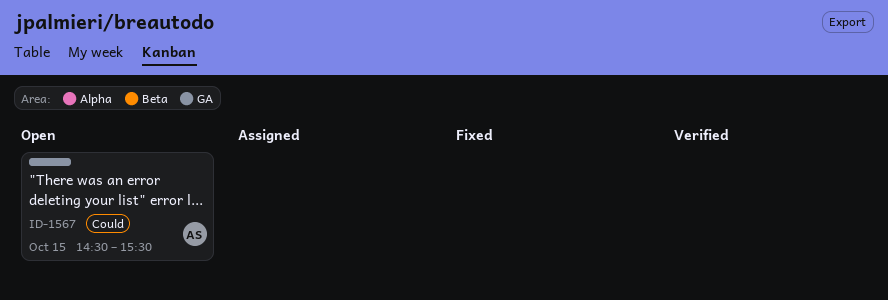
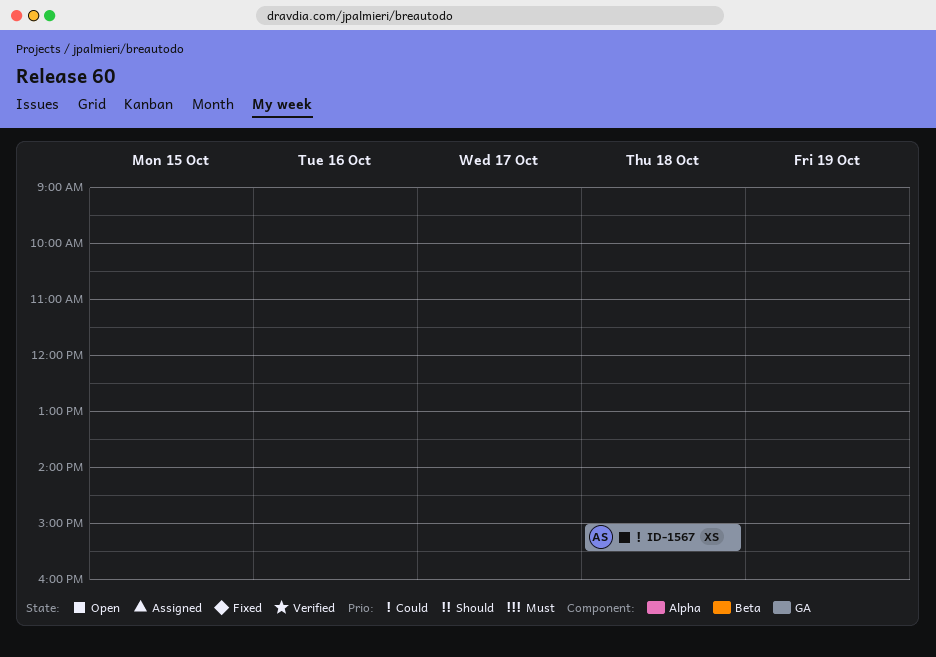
ID-1567, day: Oct 15 -> Oct 18
ID-1567, begins: 14:30 -> 15:00

